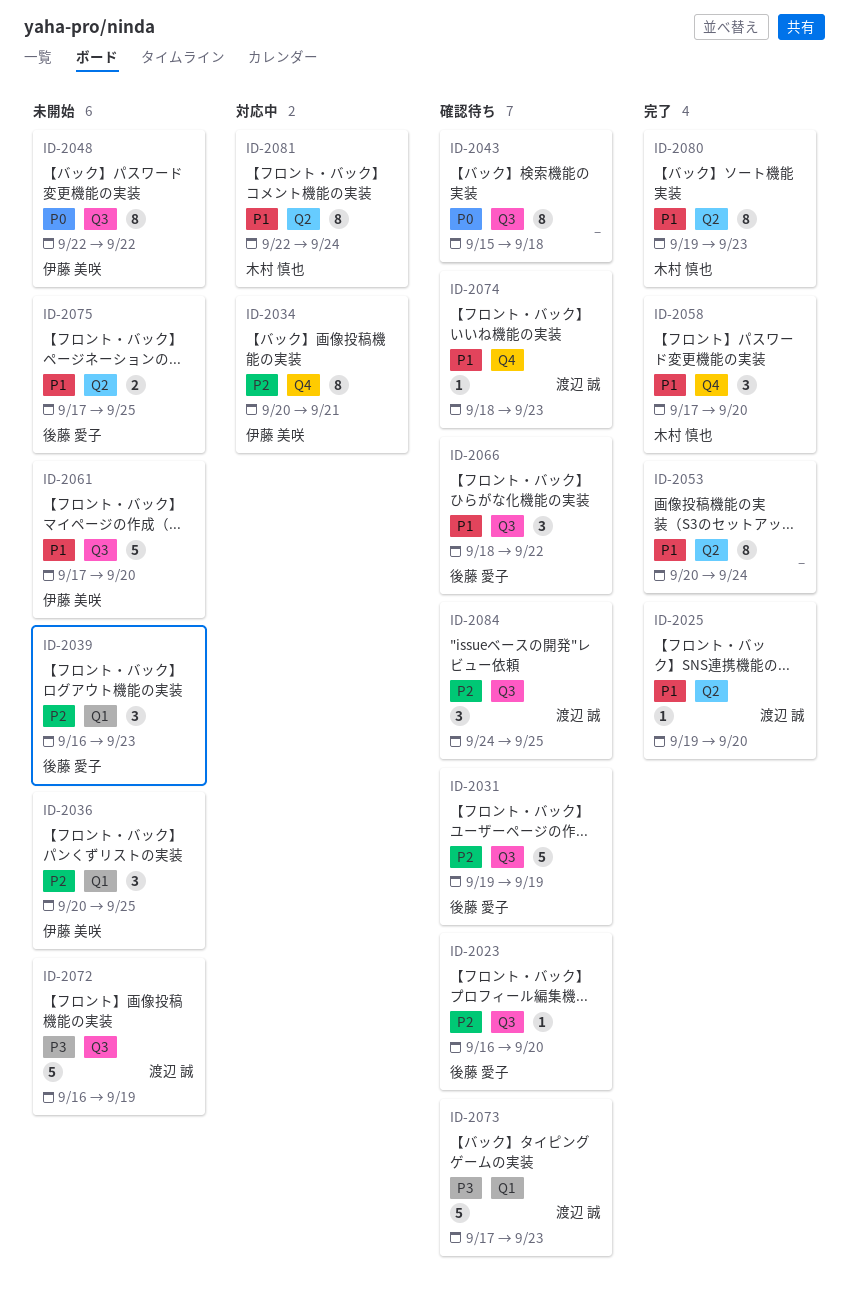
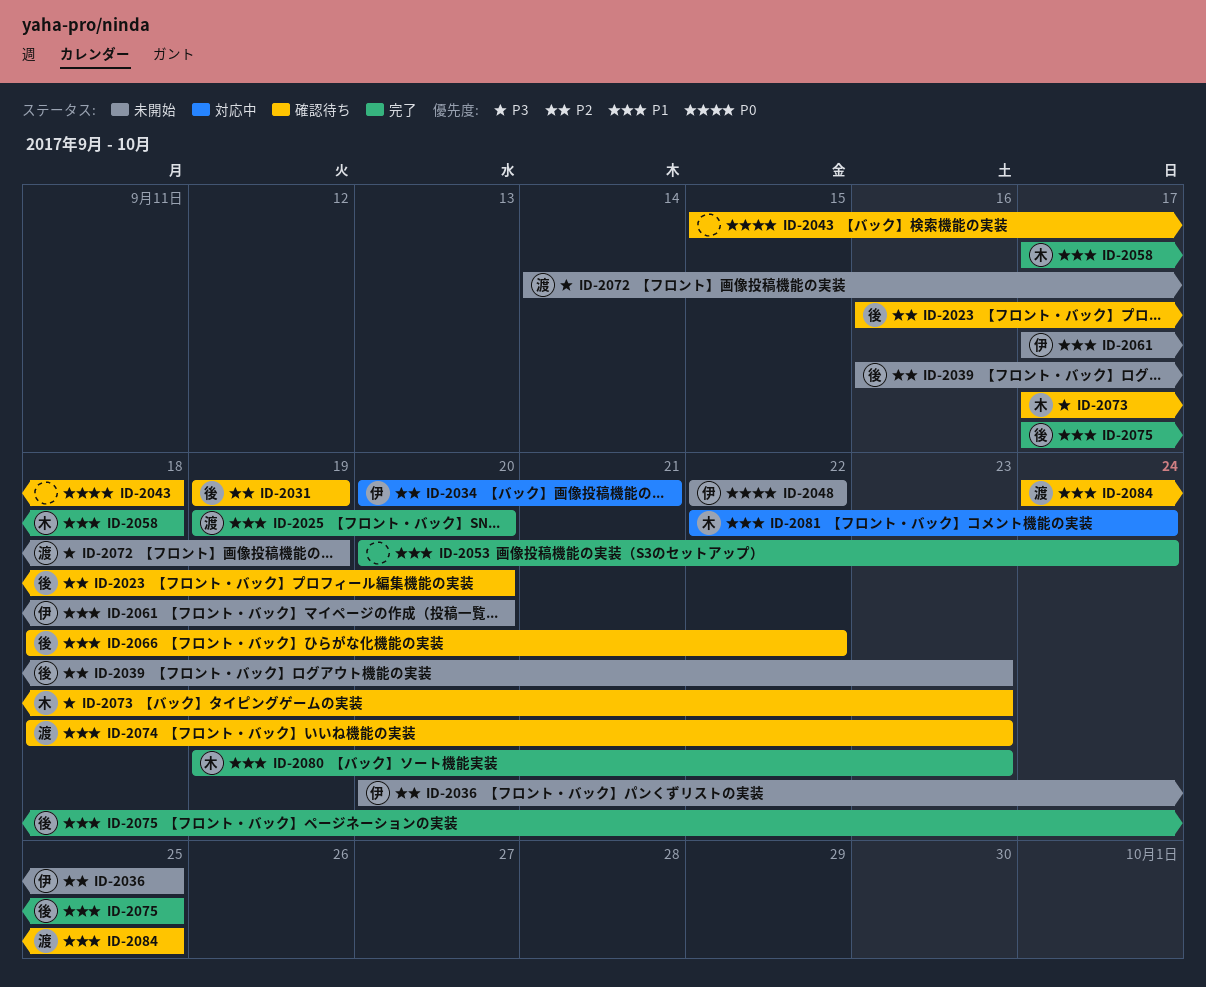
ID-2058, due: Sep 20 -> Sep 18
ID-2072, start: Sep 16 -> Sep 14
ID-2073, owner: 渡辺 誠 -> 木村 慎也
ID-2075, status: 未開始 -> 完了
ID-2084, priority: P2 -> P1

